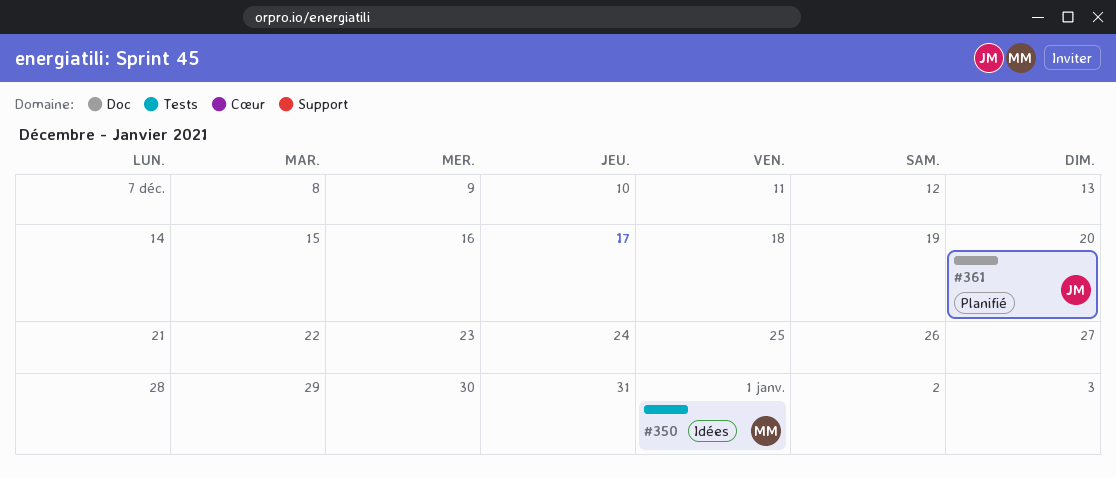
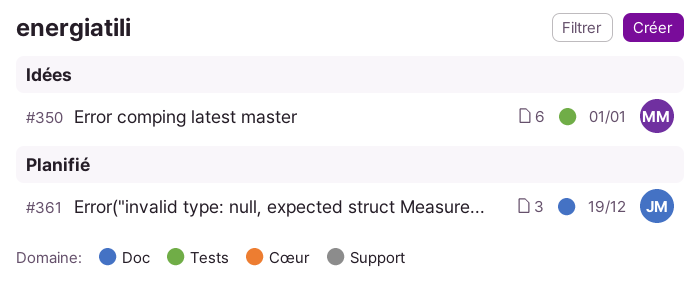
#361, due: Dec 20 -> Dec 19

